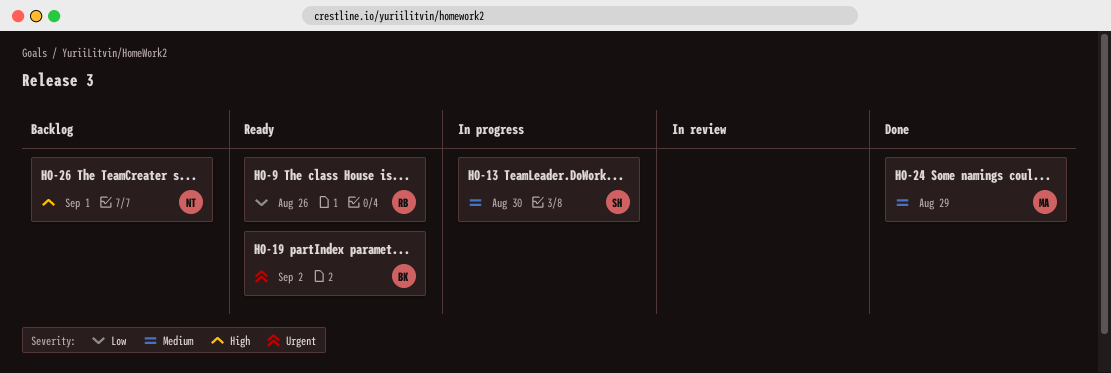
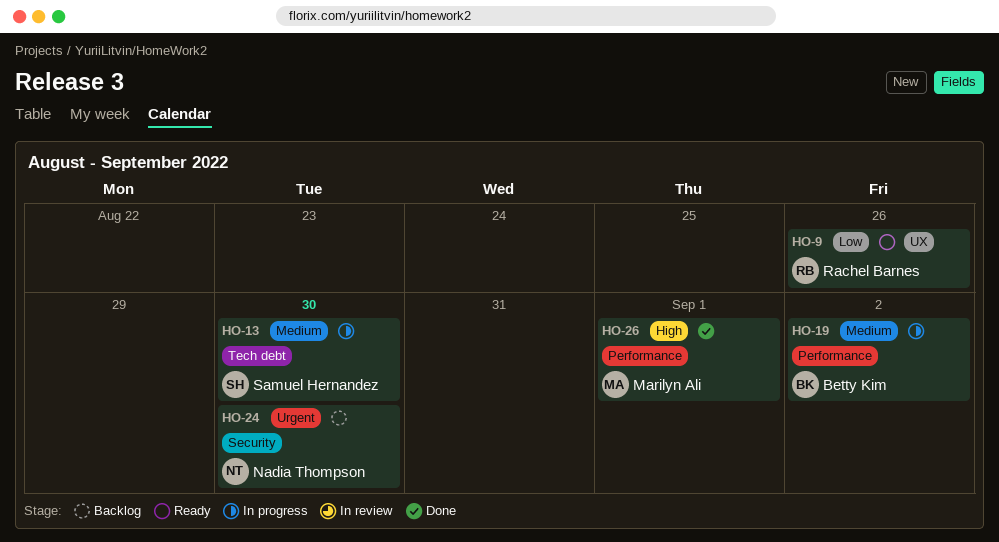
HO-19, status: Ready -> In progress
HO-19, priority: Urgent -> Medium
HO-24, status: Done -> Backlog
HO-24, owner: Marilyn Ali -> Nadia Thompson
HO-24, priority: Medium -> Urgent
HO-24, due: Aug 29 -> Aug 30
HO-26, status: Backlog -> Done
HO-26, owner: Nadia Thompson -> Marilyn Ali

